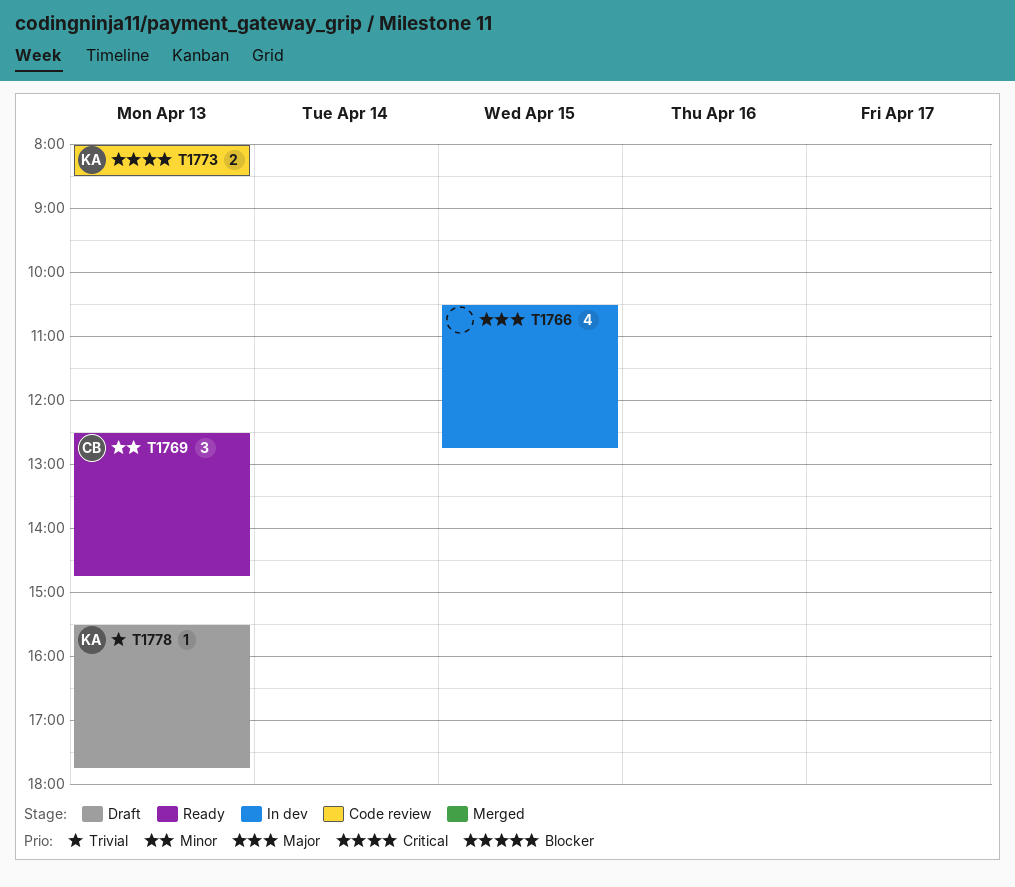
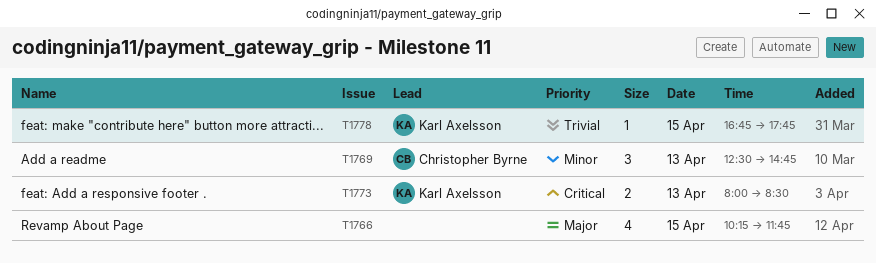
T1766, begins: 10:30 -> 10:15
T1766, ends: 12:45 -> 11:45
T1778, day: Apr 13 -> Apr 15
T1778, begins: 15:30 -> 16:45

